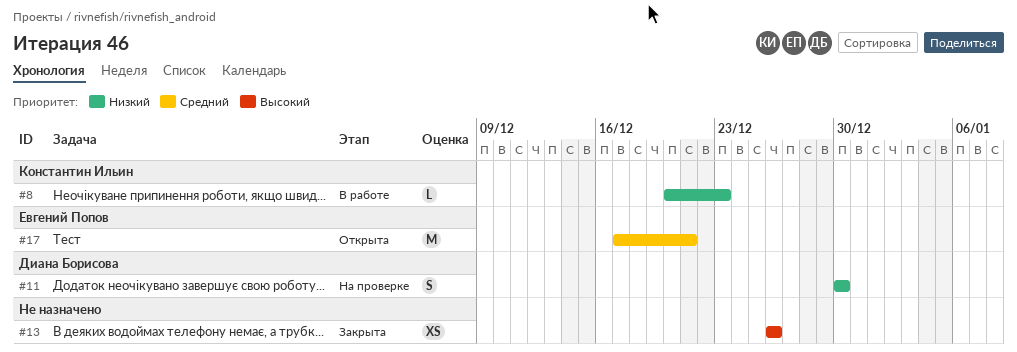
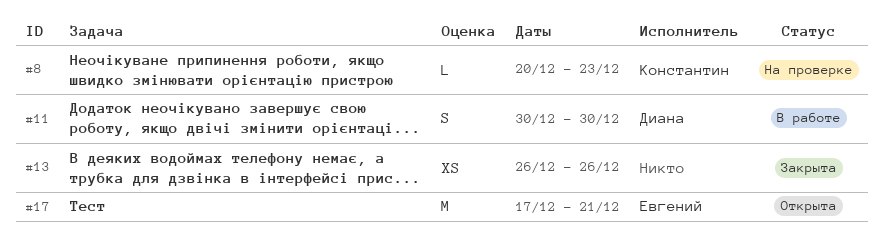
#8, status: В работе -> На проверке
#11, status: На проверке -> В работе

